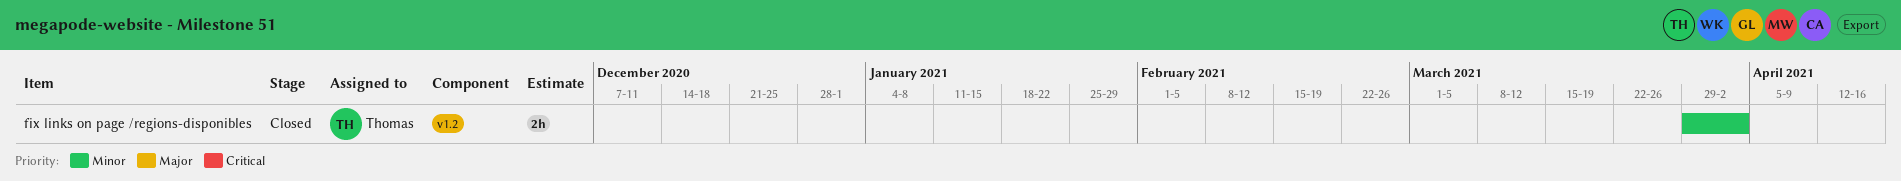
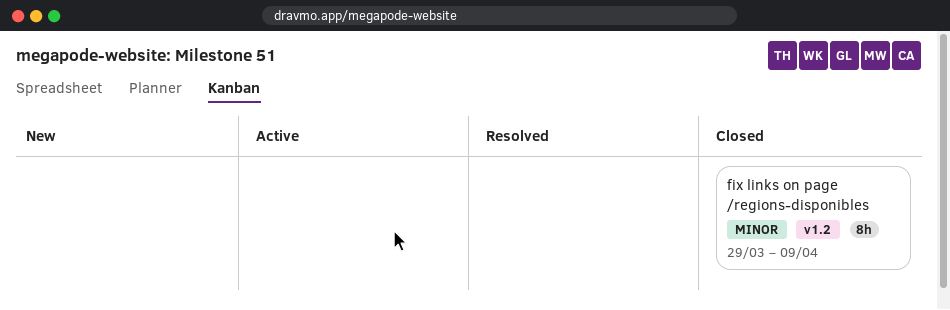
fix links on page /regions-disponibles, estimate: 2h -> 8h
fix links on page /regions-disponibles, due: Apr 2 -> Apr 9

